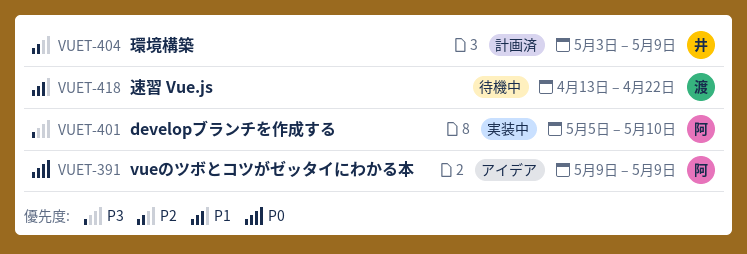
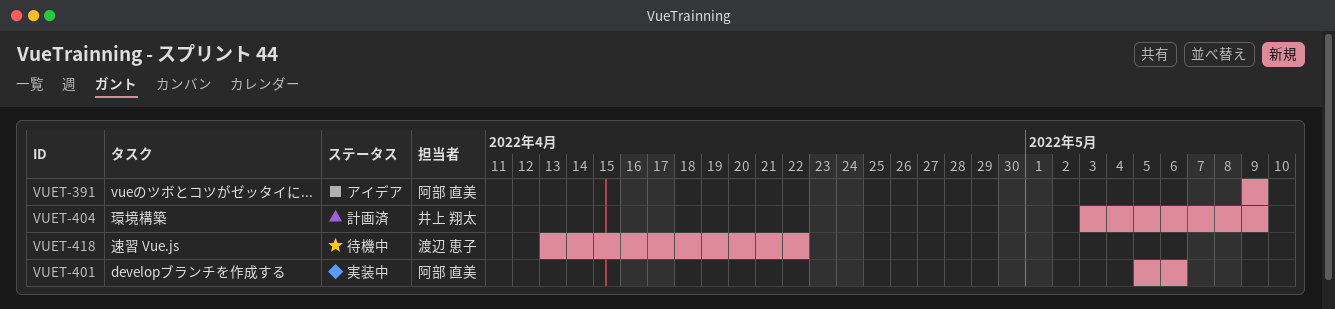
VUET-401, due: May 10 -> May 6

